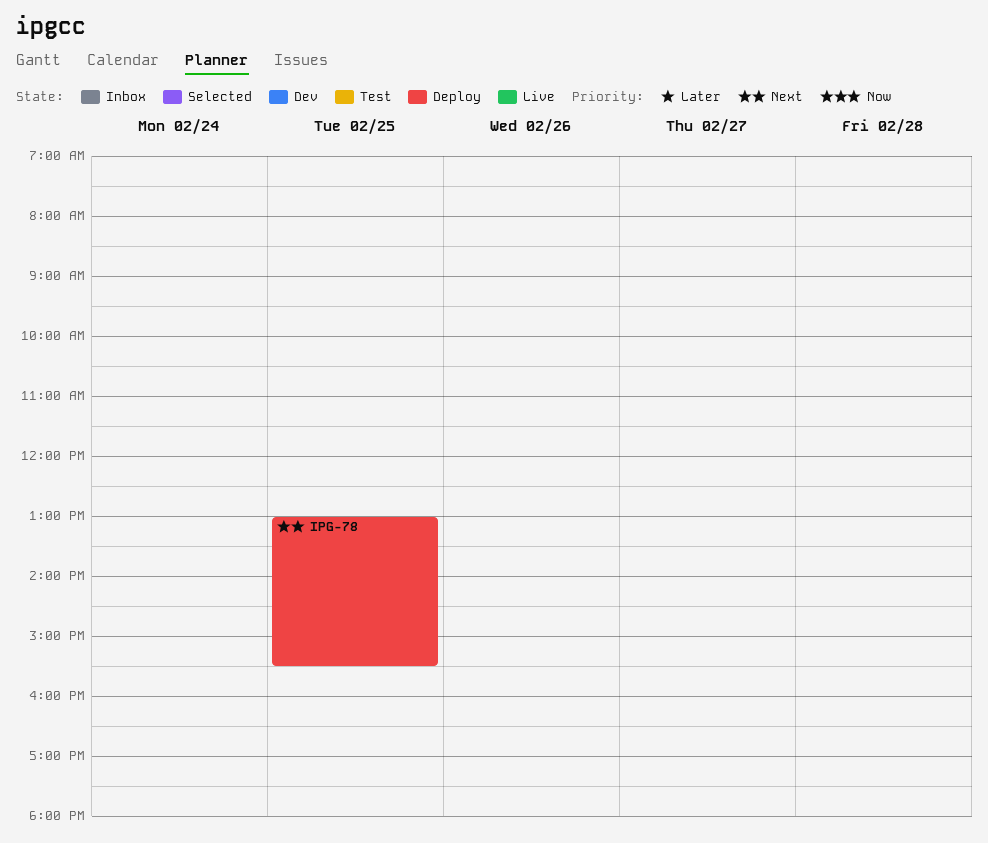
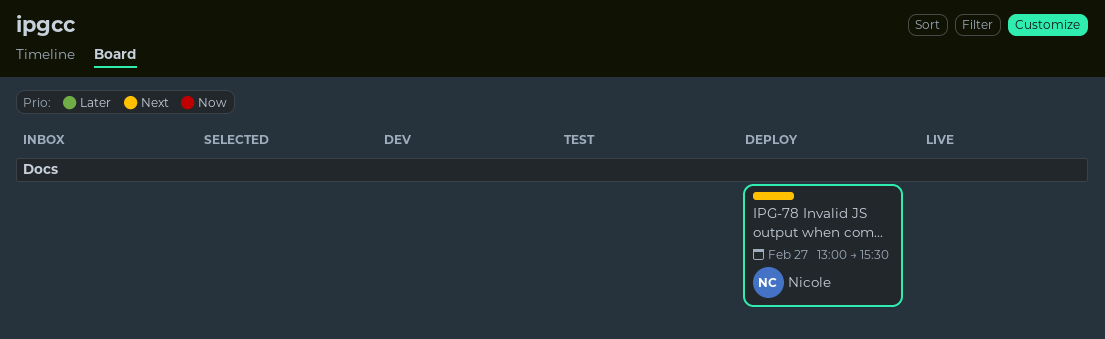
IPG-78, day: Feb 25 -> Feb 27

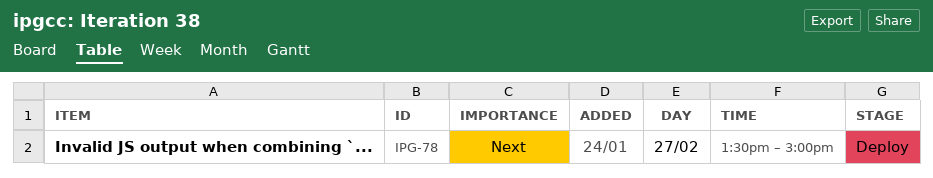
IPG-78, begins: 13:00 -> 13:30
IPG-78, ends: 15:30 -> 15:00

